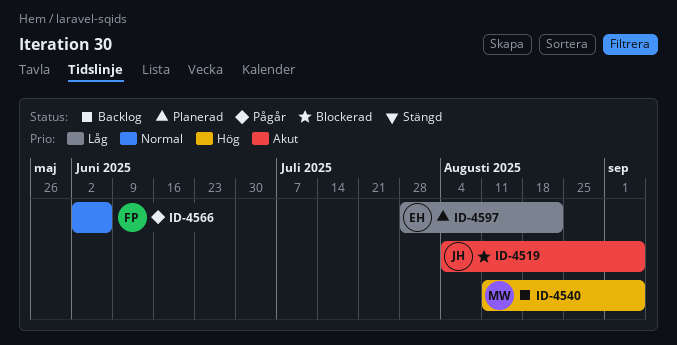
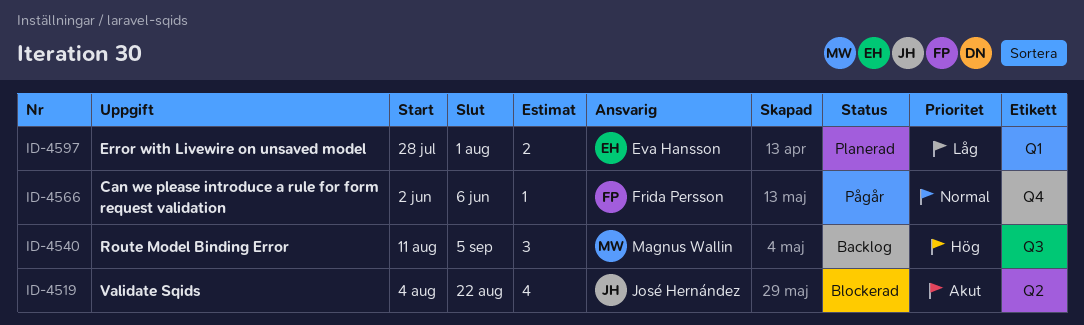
ID-4519, due: Sep 5 -> Aug 22
ID-4597, due: Aug 22 -> Aug 1

